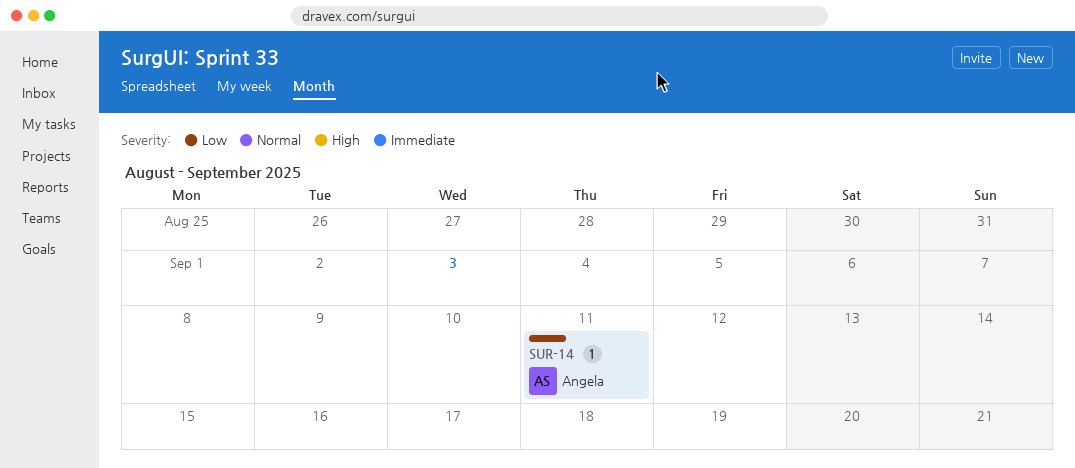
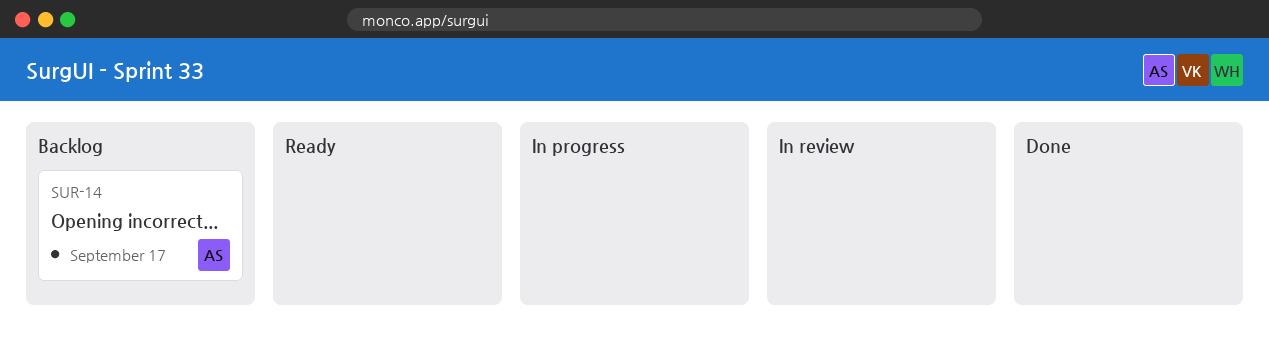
SUR-14, due: Sep 11 -> Sep 17

